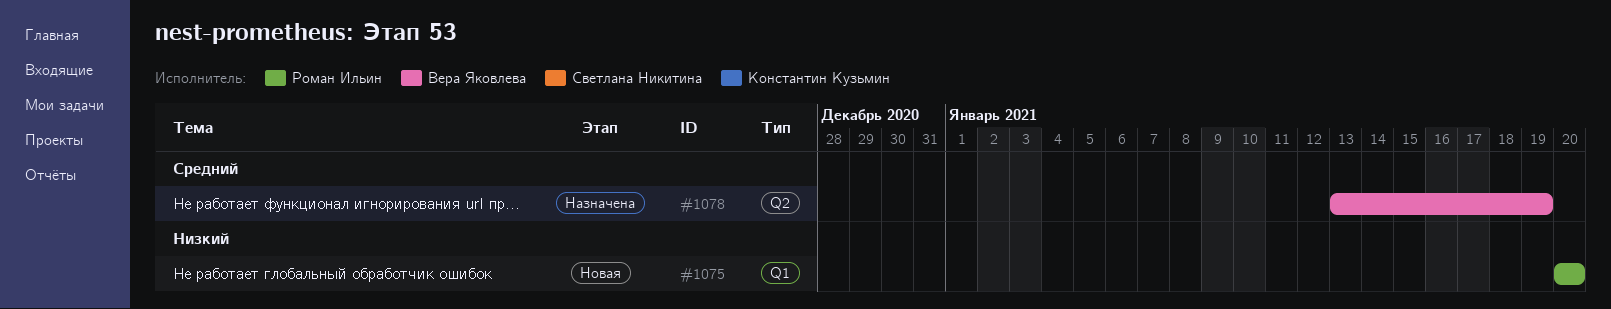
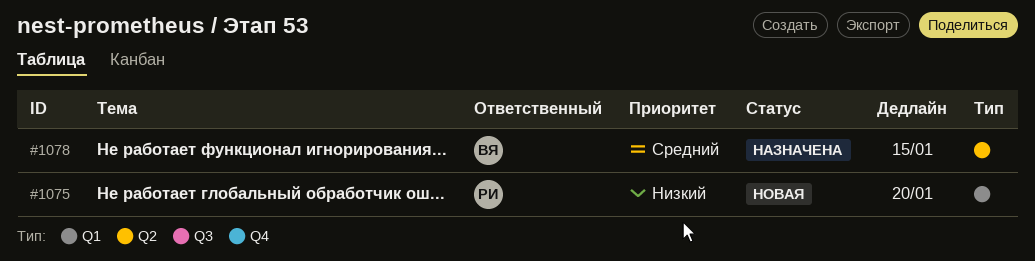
#1078, due: Jan 19 -> Jan 15

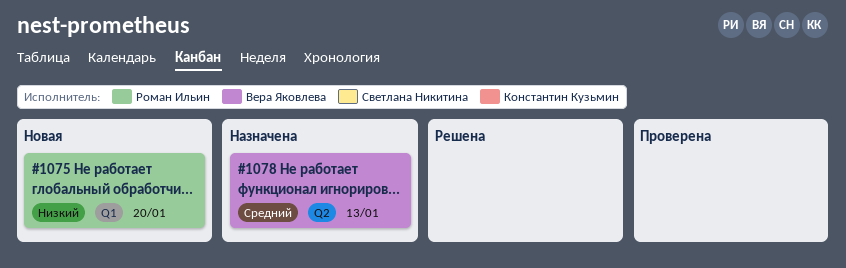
#1078, due: Jan 15 -> Jan 13

